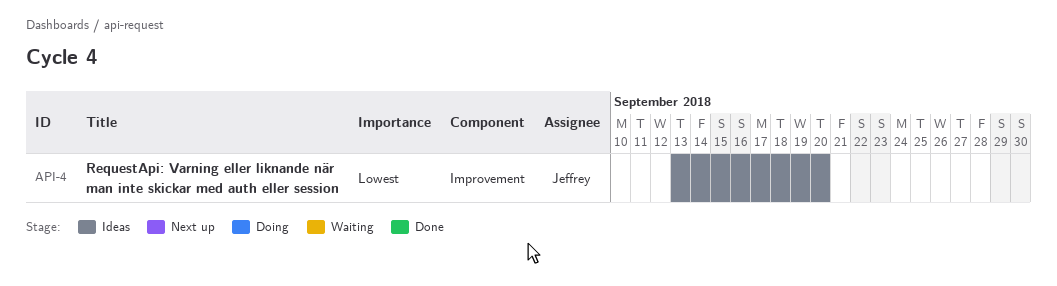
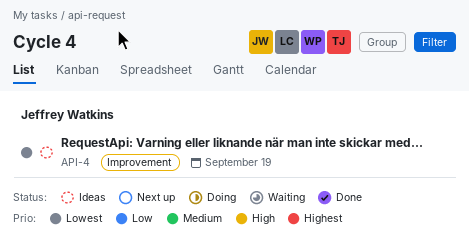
API-4, due: Sep 20 -> Sep 19

